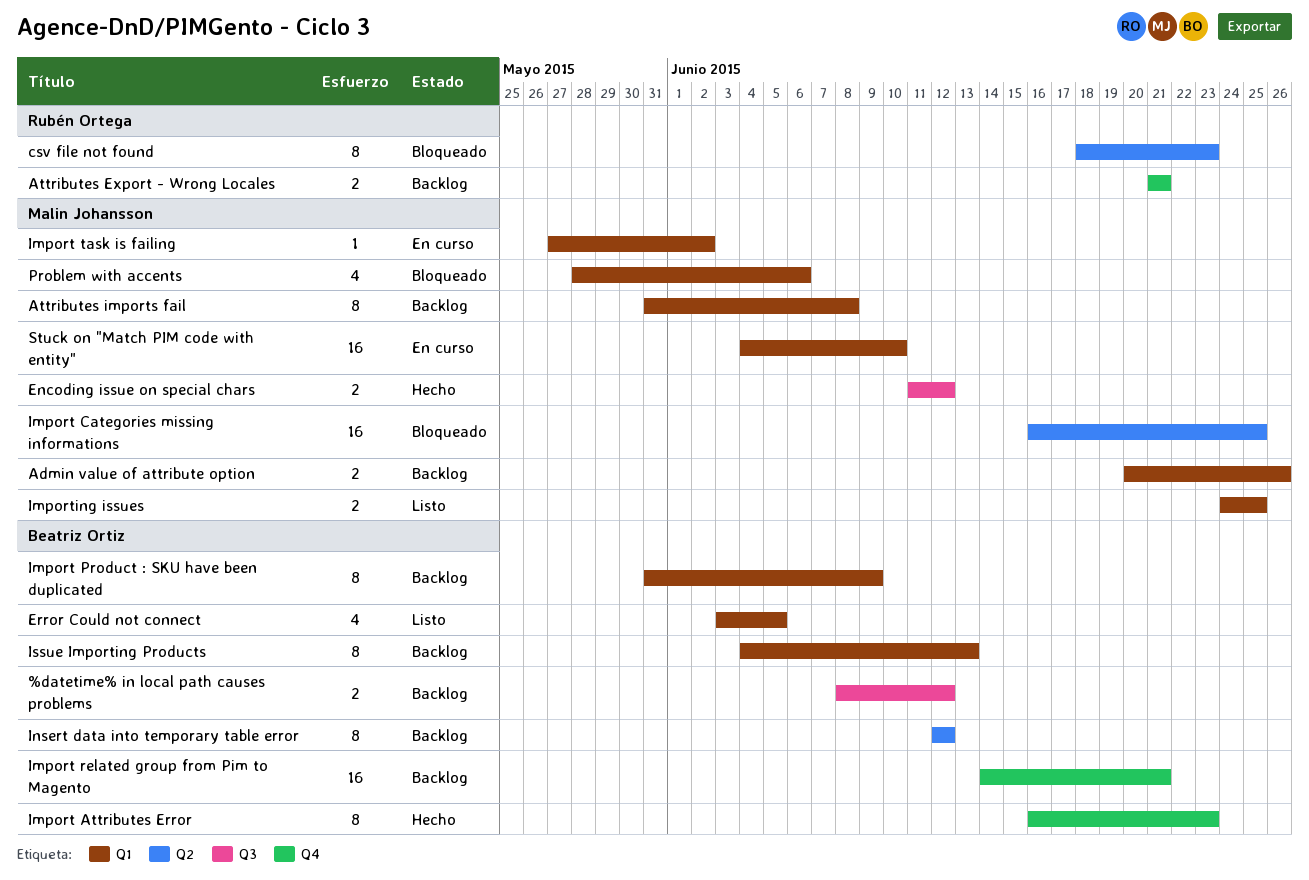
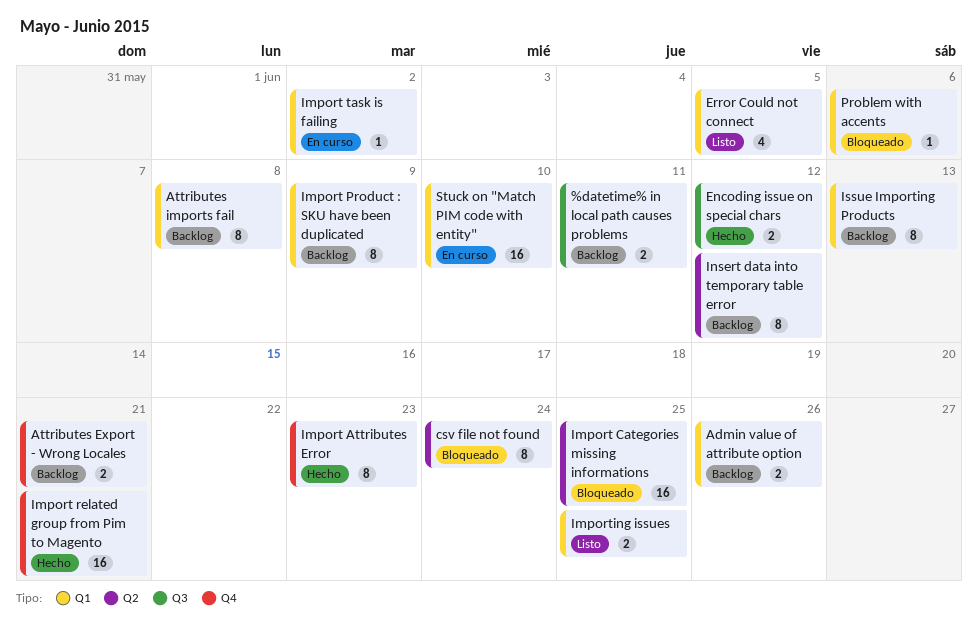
%datetime% in local path causes problems, due: Jun 12 -> Jun 11
csv file not found, due: Jun 23 -> Jun 24
Import related group from Pim to Magento, status: Backlog -> Hecho
Problem with accents, estimate: 4 -> 1

